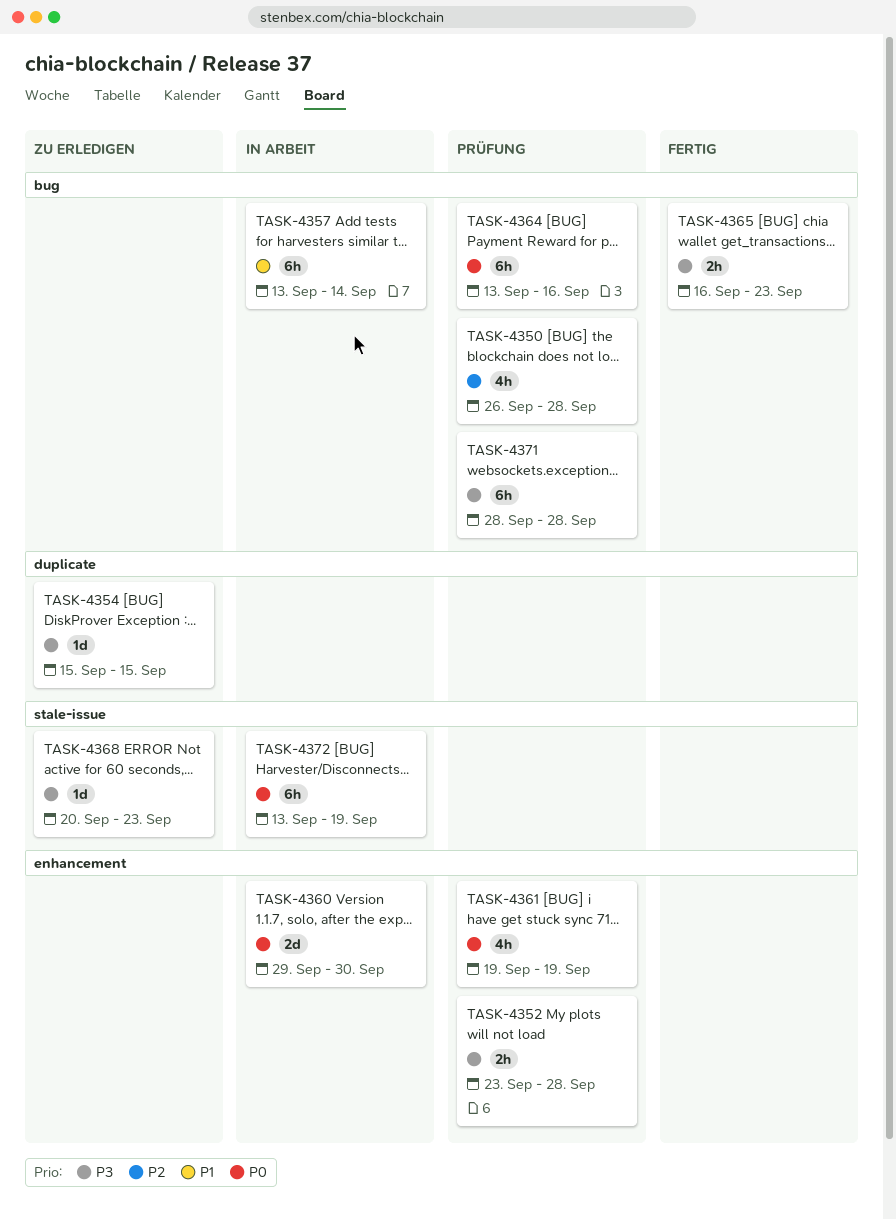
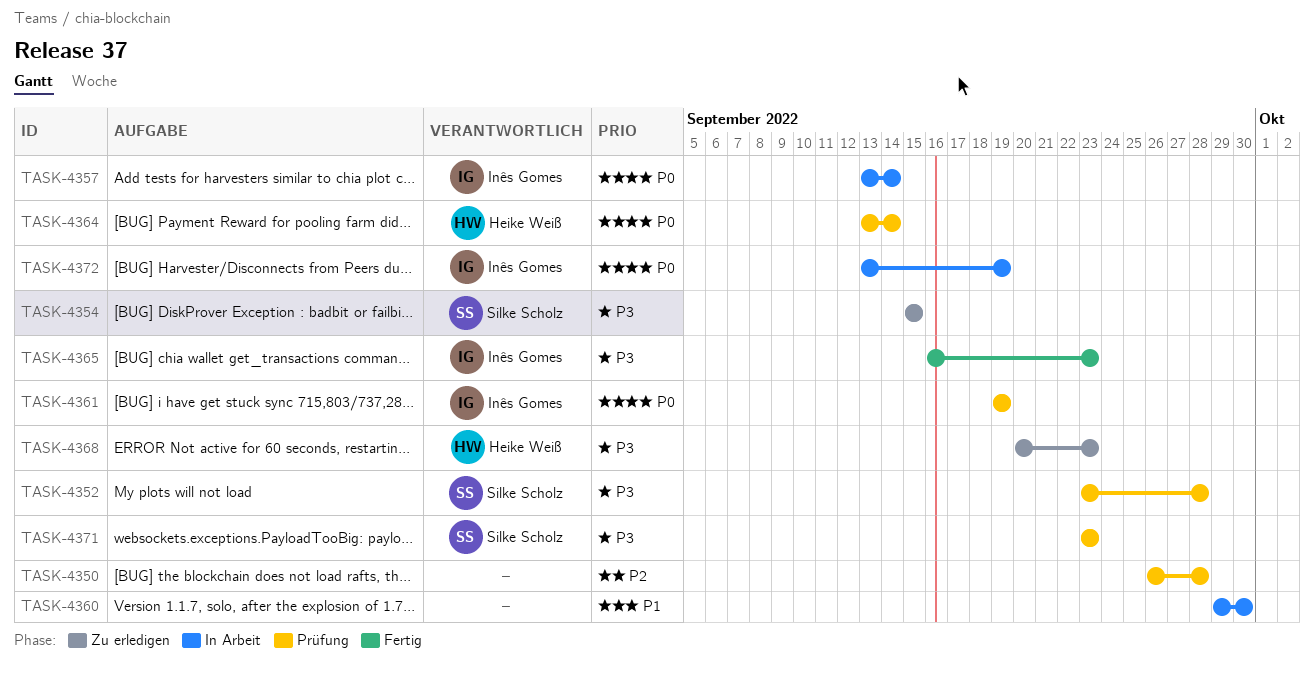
TASK-4357, priority: P1 -> P0
TASK-4360, priority: P0 -> P1
TASK-4364, due: Sep 16 -> Sep 14
TASK-4371, start: Sep 28 -> Sep 23
TASK-4371, due: Sep 28 -> Sep 23

